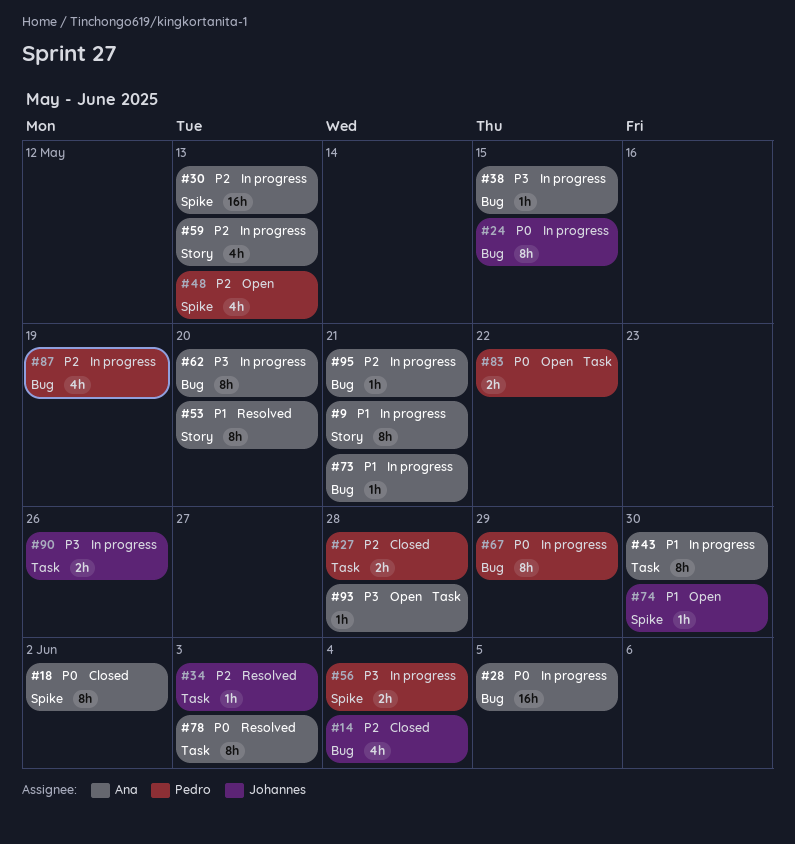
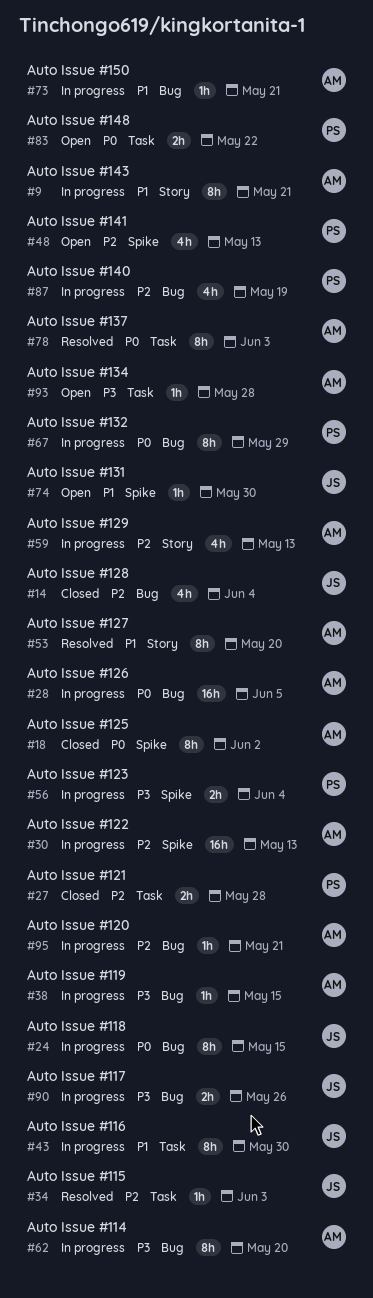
#43, owner: Ana -> Johannes
#90, label: Task -> Bug

